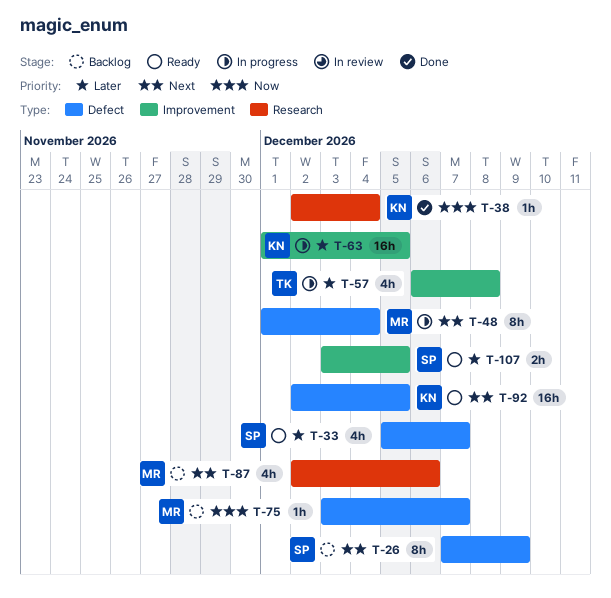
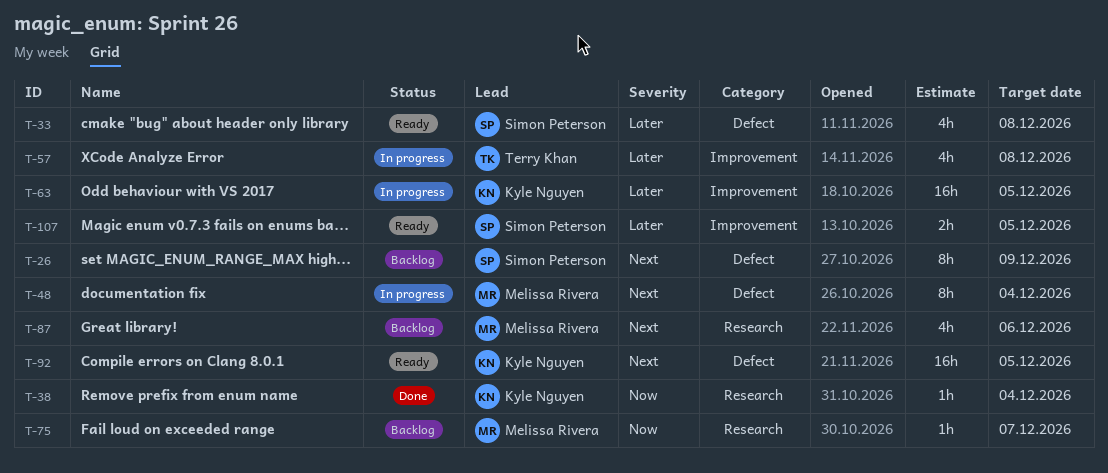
T-33, due: Dec 7 -> Dec 8
T-75, label: Defect -> Research

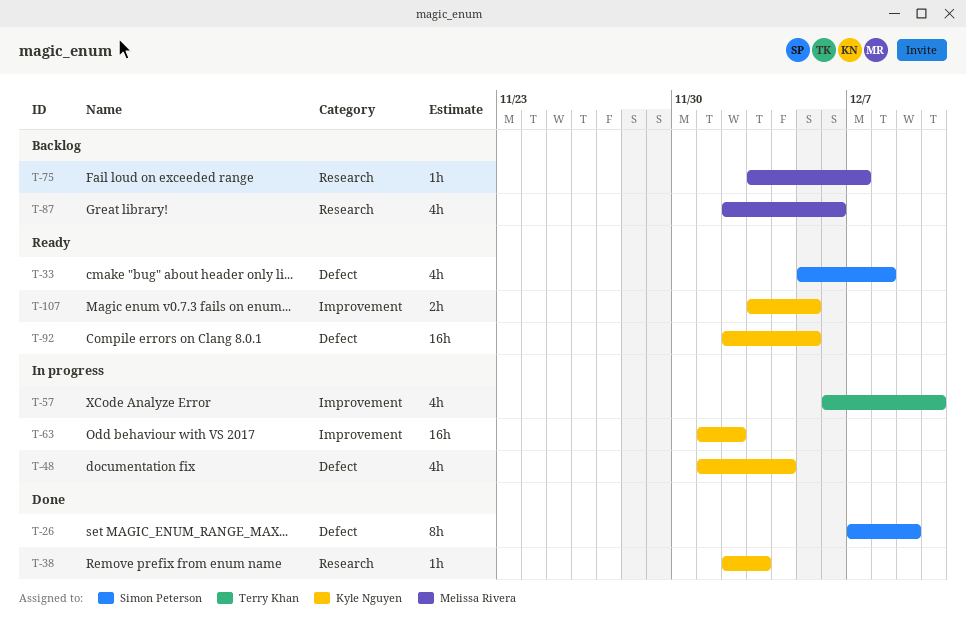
T-26, status: Backlog -> Done
T-38, due: Dec 4 -> Dec 3
T-48, owner: Melissa Rivera -> Kyle Nguyen
T-48, estimate: 8h -> 4h
T-57, due: Dec 8 -> Dec 10
T-63, due: Dec 5 -> Dec 2
T-107, owner: Simon Peterson -> Kyle Nguyen

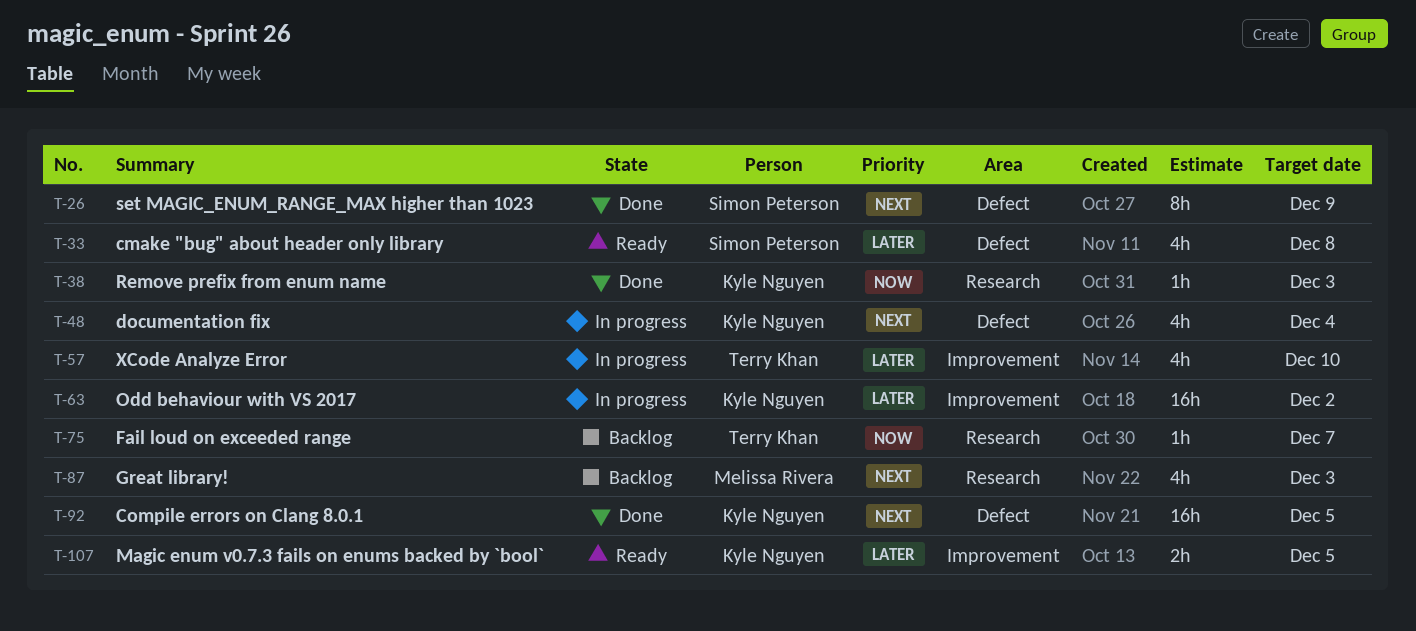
T-75, owner: Melissa Rivera -> Terry Khan
T-87, due: Dec 6 -> Dec 3
T-92, status: Ready -> Done

